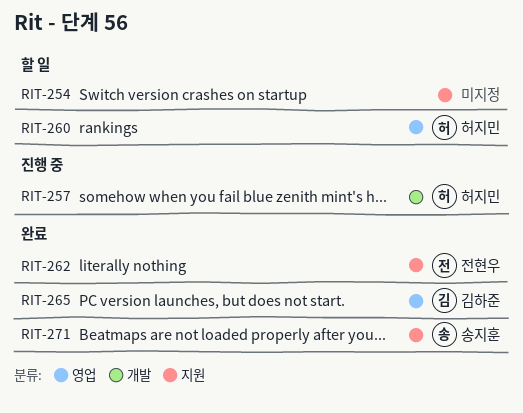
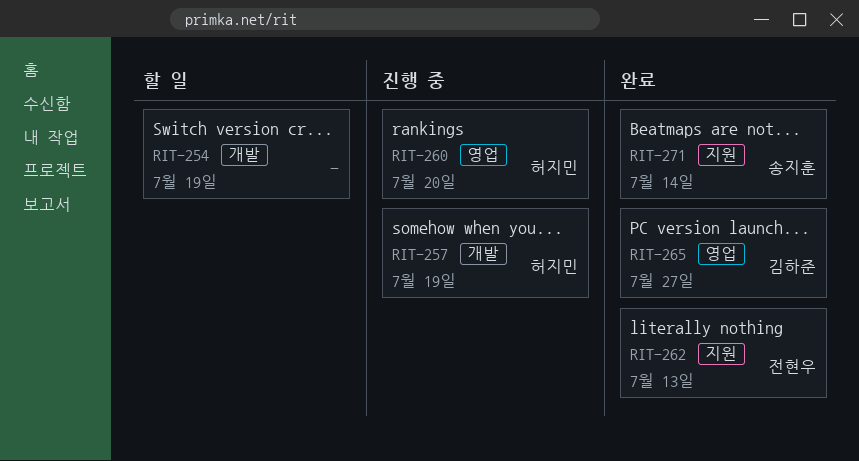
RIT-254, label: 지원 -> 개발
RIT-260, status: 할 일 -> 진행 중

